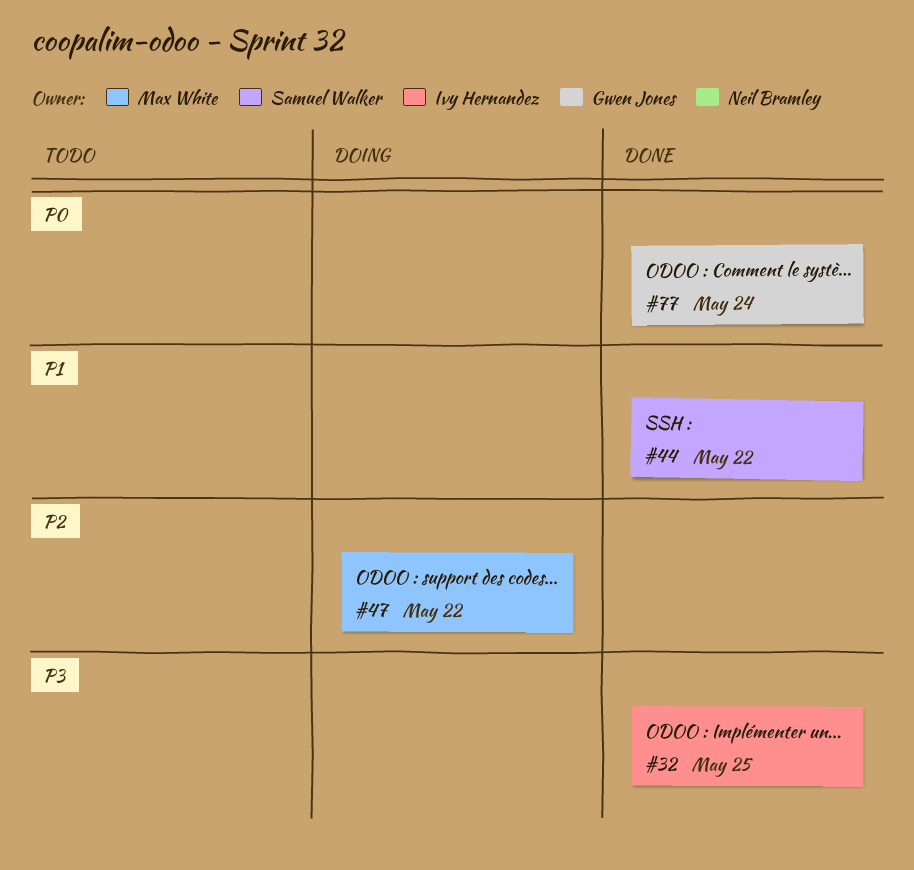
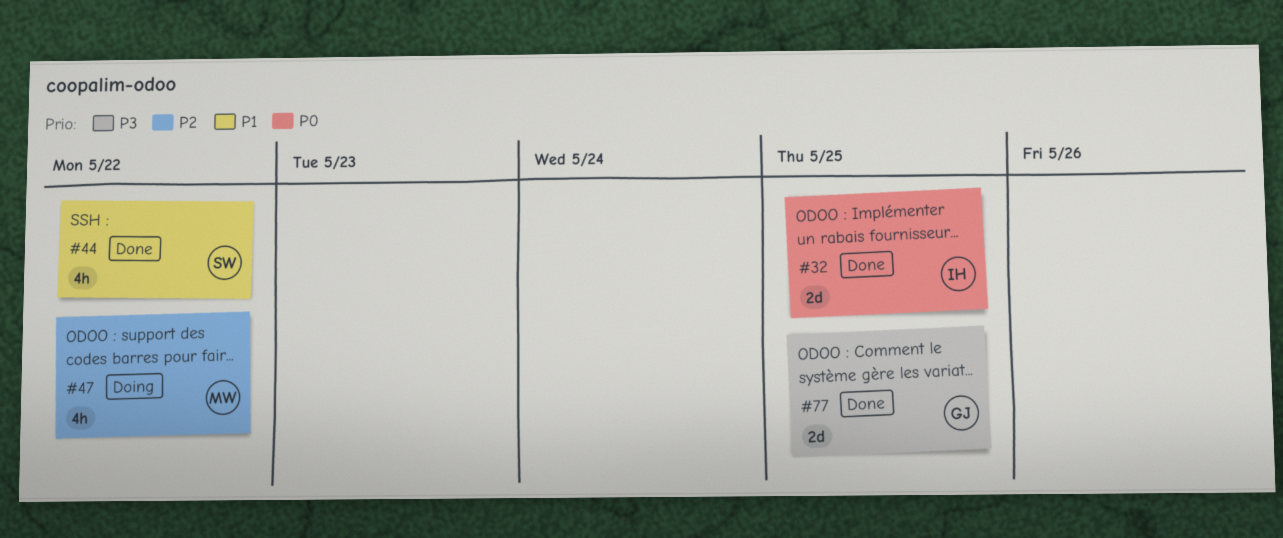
#32, priority: P3 -> P0
#77, priority: P0 -> P3
#77, due: May 24 -> May 25

